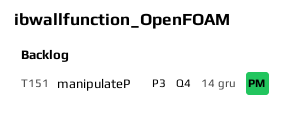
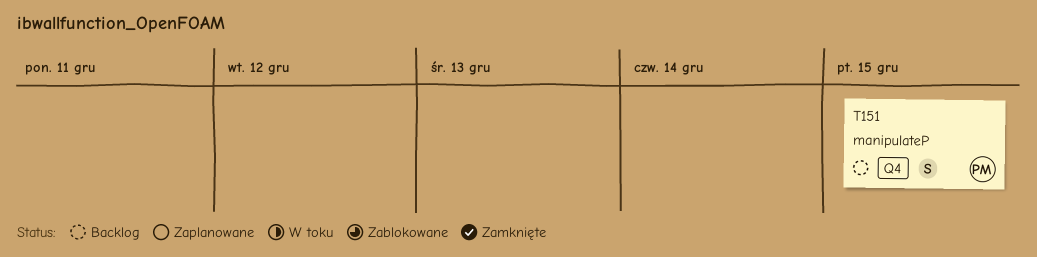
T151, due: Dec 14 -> Dec 15

